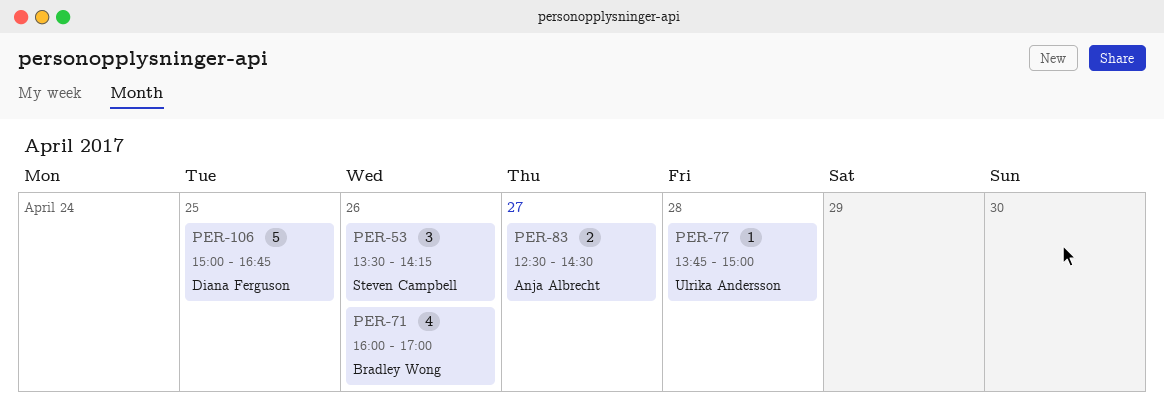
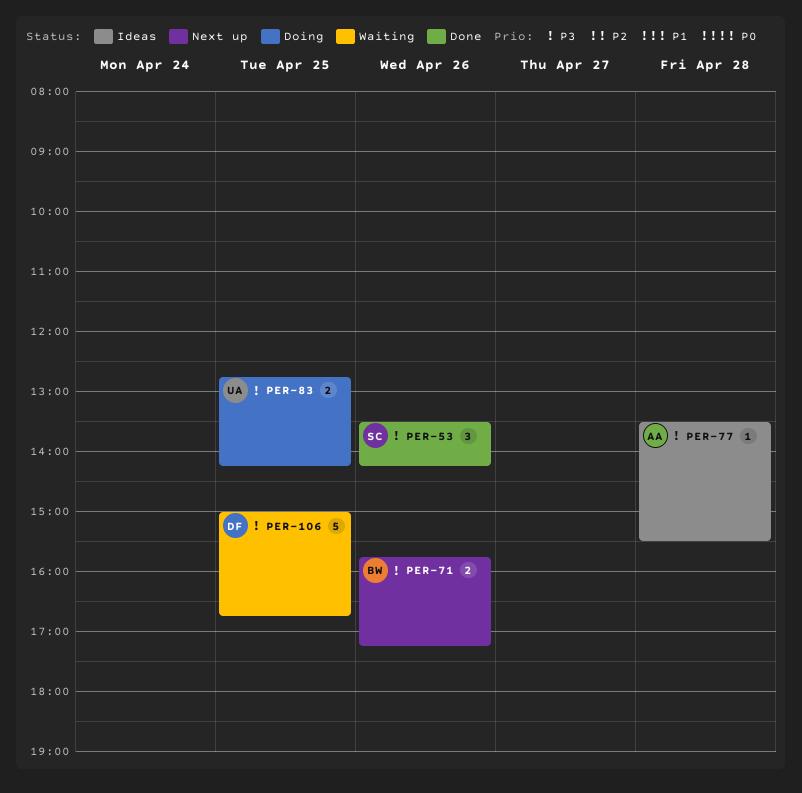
PER-71, estimate: 4 -> 2
PER-71, begins: 16:00 -> 15:45
PER-71, ends: 17:00 -> 17:15
PER-77, owner: Ulrika Andersson -> Anja Albrecht
PER-77, begins: 13:45 -> 13:30
PER-77, ends: 15:00 -> 15:30
PER-83, owner: Anja Albrecht -> Ulrika Andersson
PER-83, day: Apr 27 -> Apr 25
PER-83, begins: 12:30 -> 12:45
PER-83, ends: 14:30 -> 14:15

